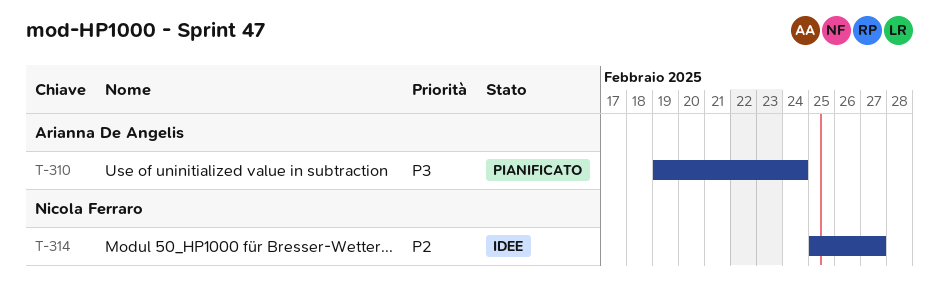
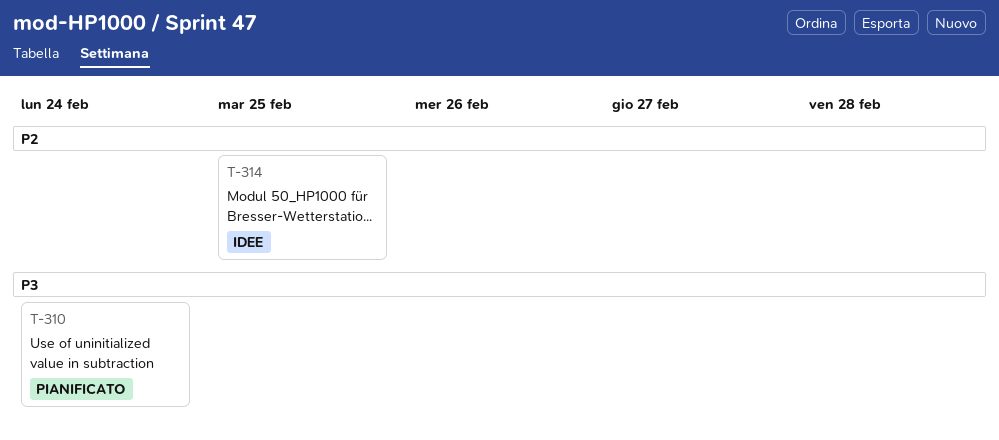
T-314, due: Feb 27 -> Feb 25

